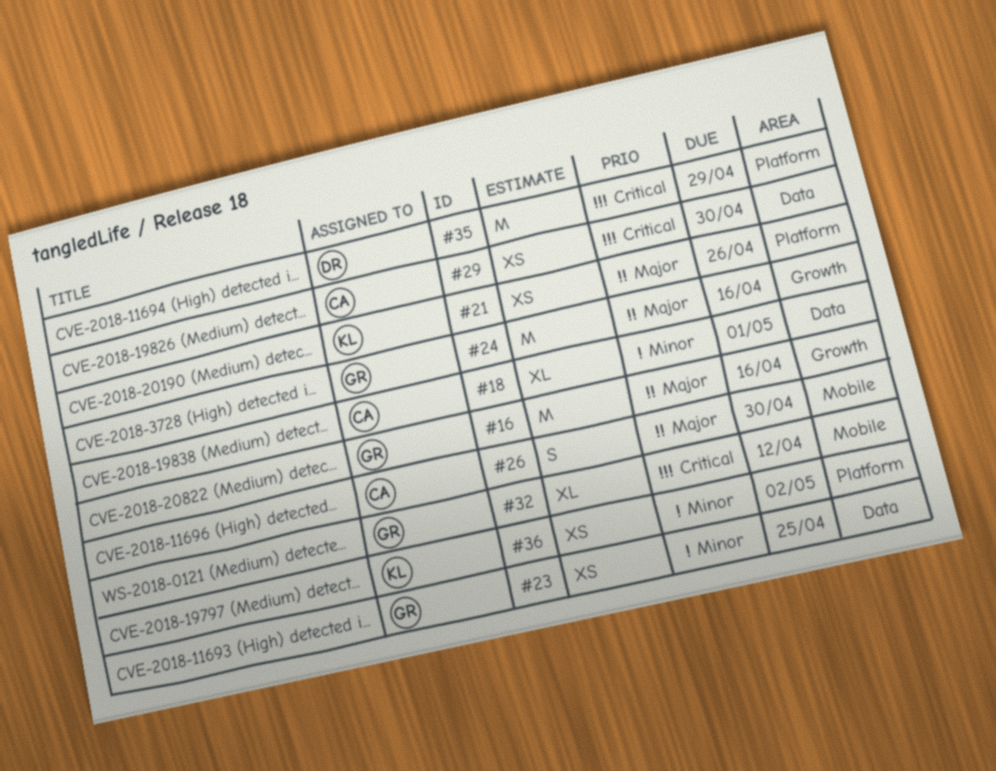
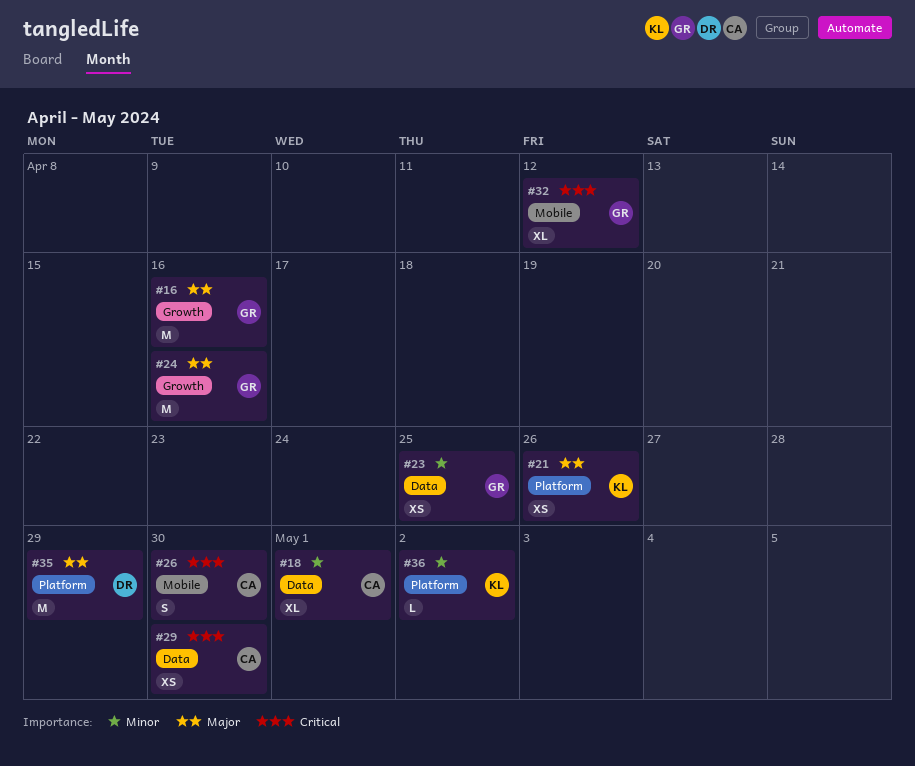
#26, priority: Major -> Critical
#35, priority: Critical -> Major
#36, estimate: XS -> L

